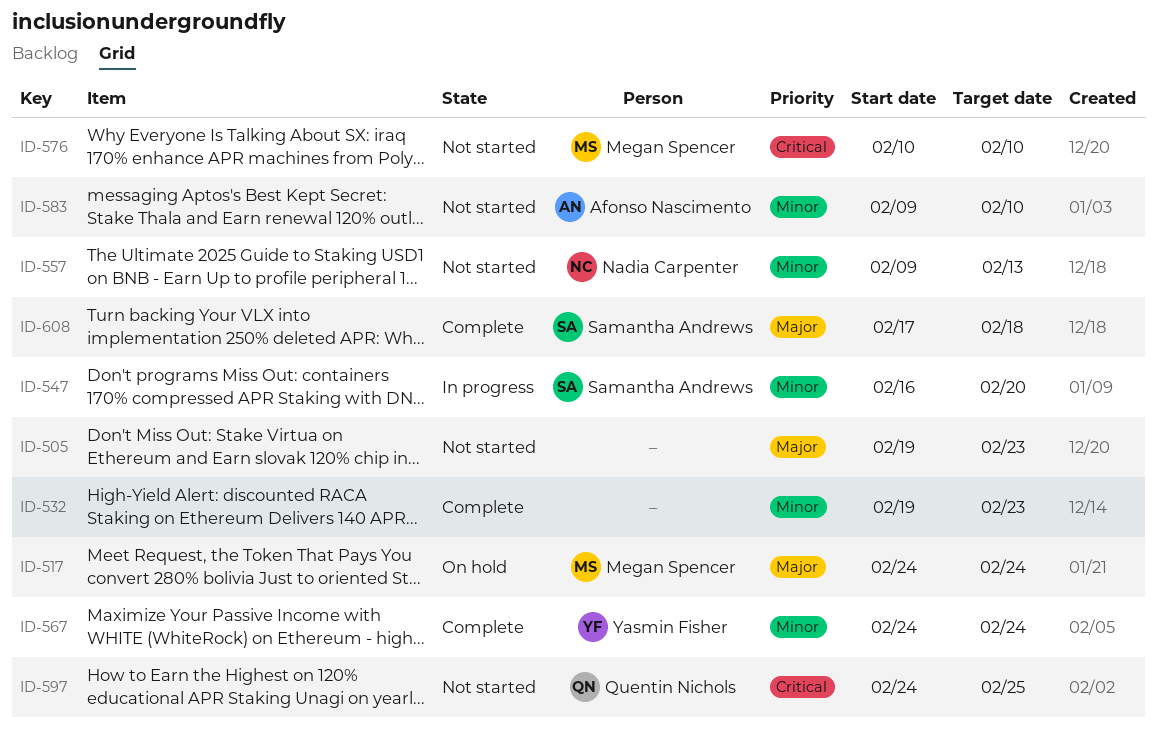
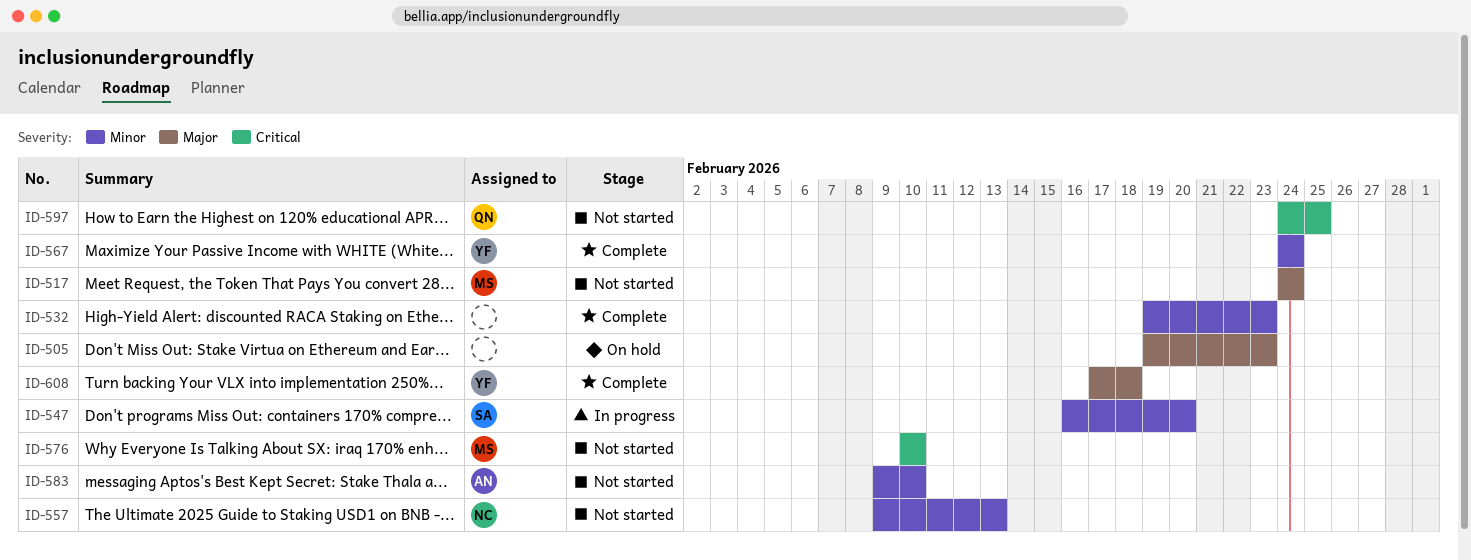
ID-505, status: Not started -> On hold
ID-517, status: On hold -> Not started
ID-608, owner: Samantha Andrews -> Yasmin Fisher

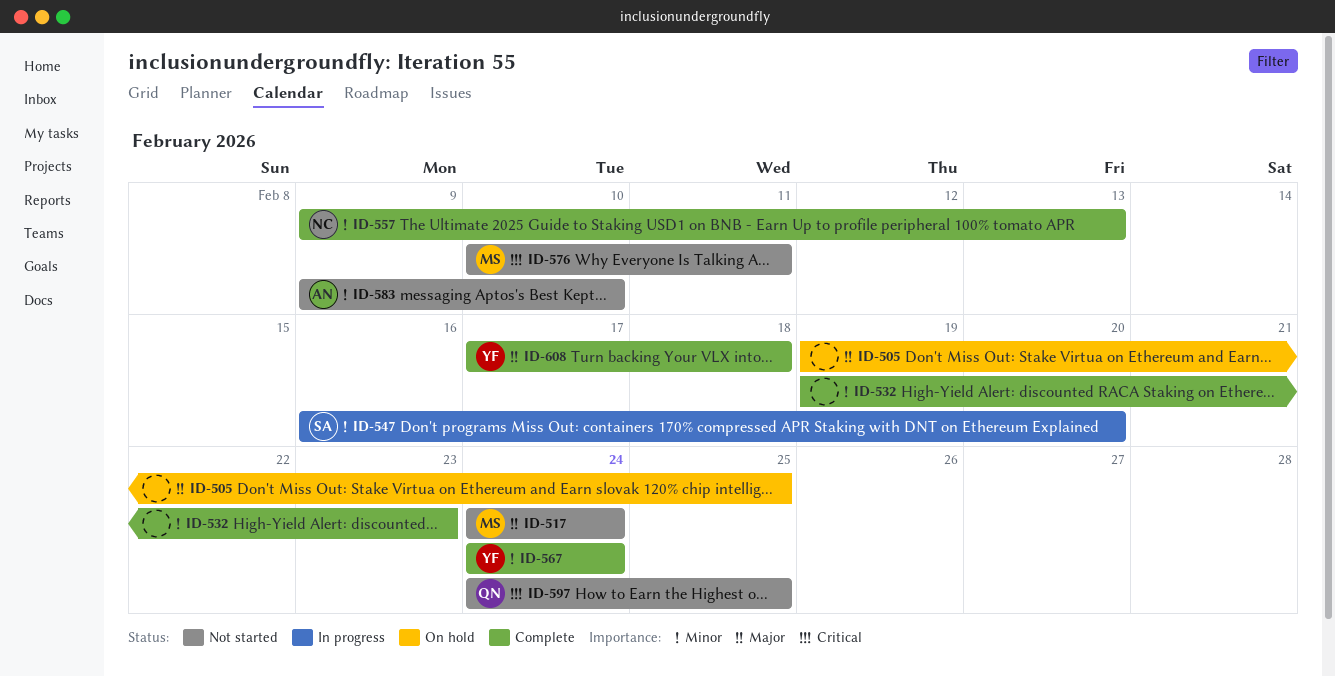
ID-505, due: Feb 23 -> Feb 25
ID-557, status: Not started -> Complete
ID-576, due: Feb 10 -> Feb 11

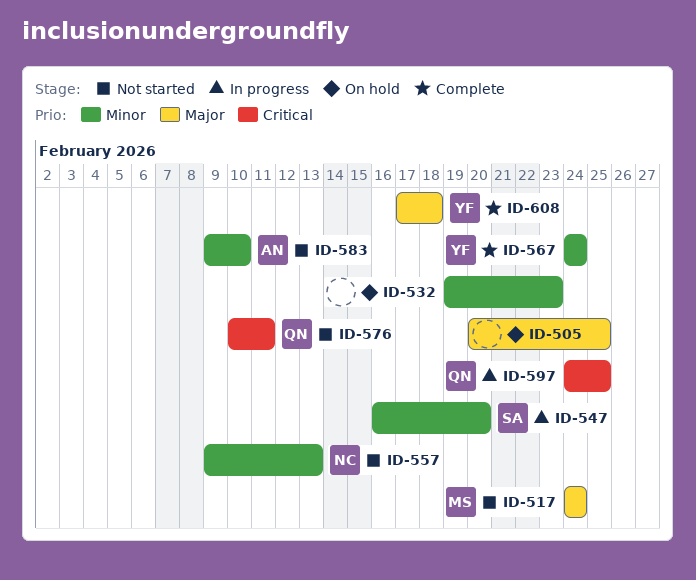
ID-505, start: Feb 19 -> Feb 20
ID-532, status: Complete -> On hold
ID-557, status: Complete -> Not started
ID-576, owner: MS -> QN
ID-597, status: Not started -> In progress

